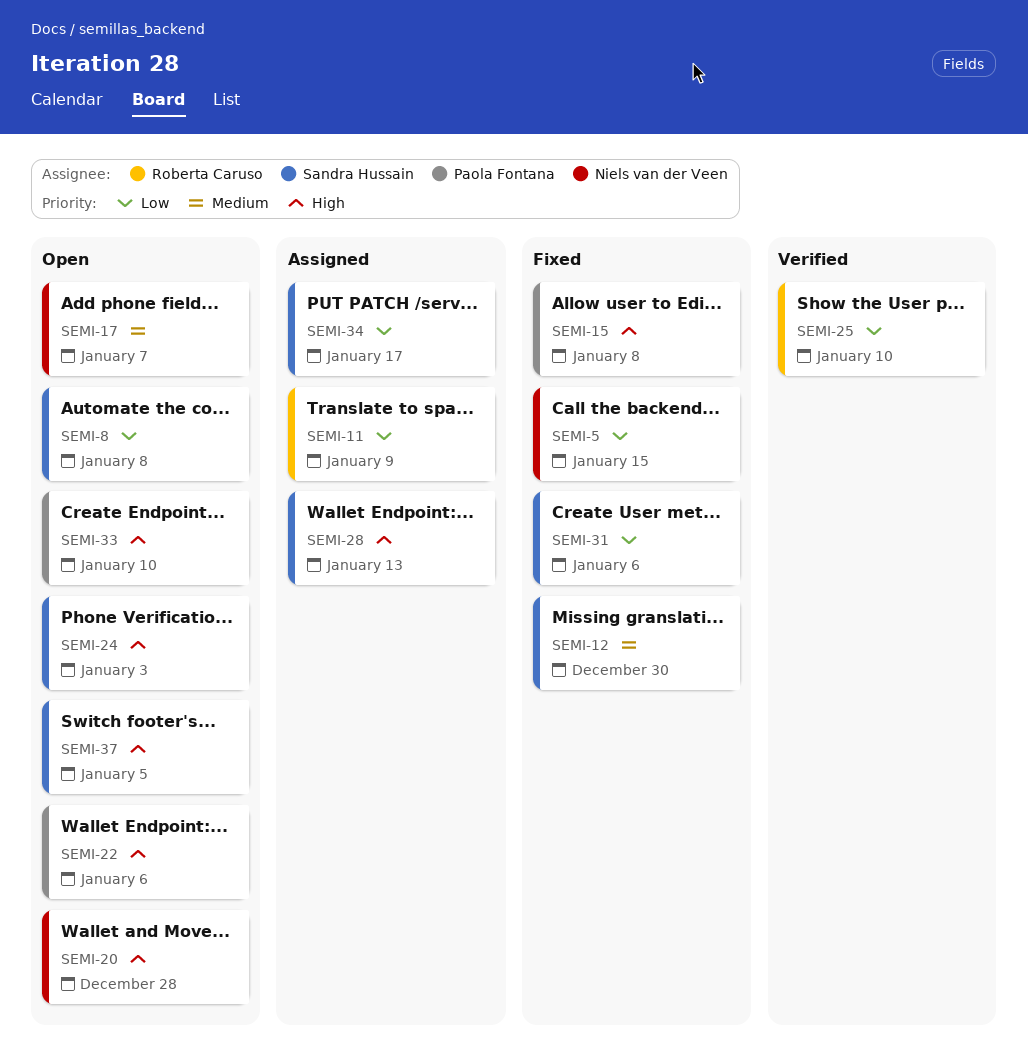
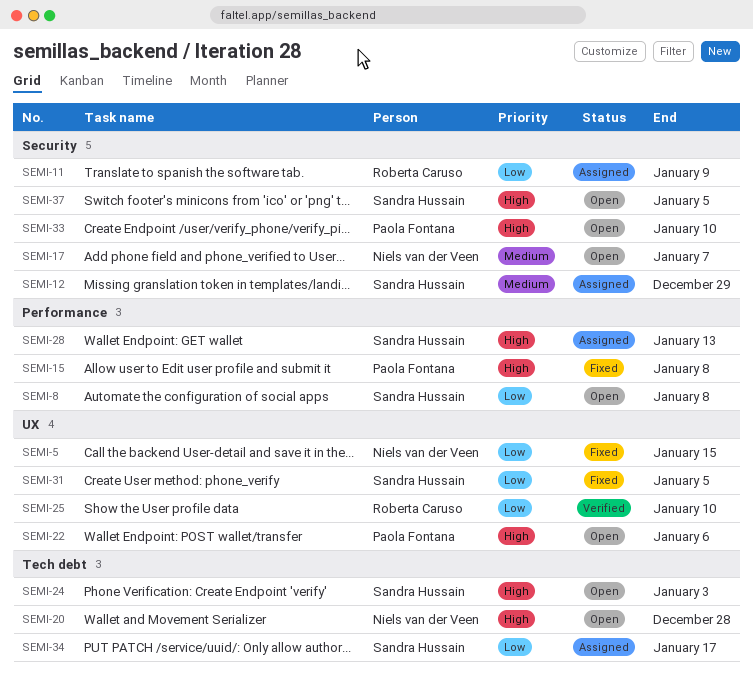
SEMI-12, status: Fixed -> Assigned
SEMI-12, due: Dec 30 -> Dec 29
SEMI-31, due: Jan 6 -> Jan 5

